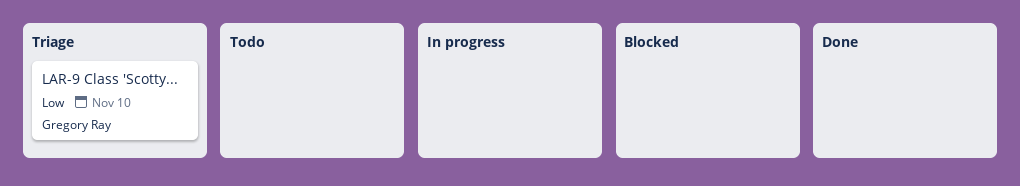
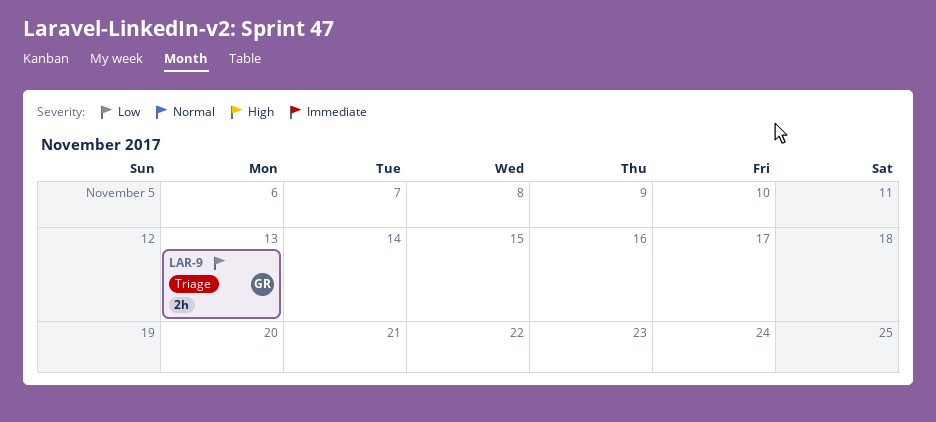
LAR-9, due: Nov 10 -> Nov 13

